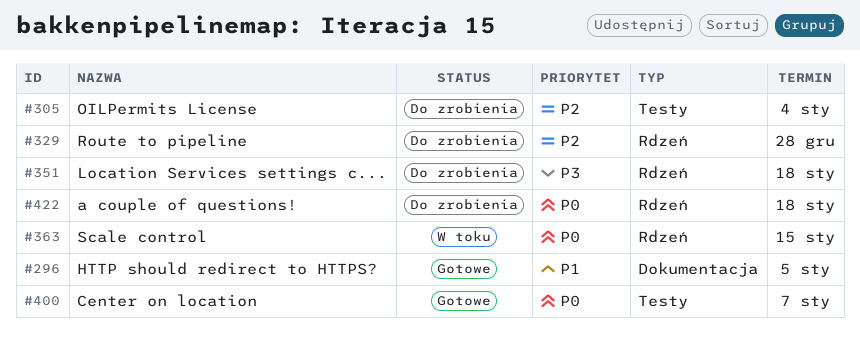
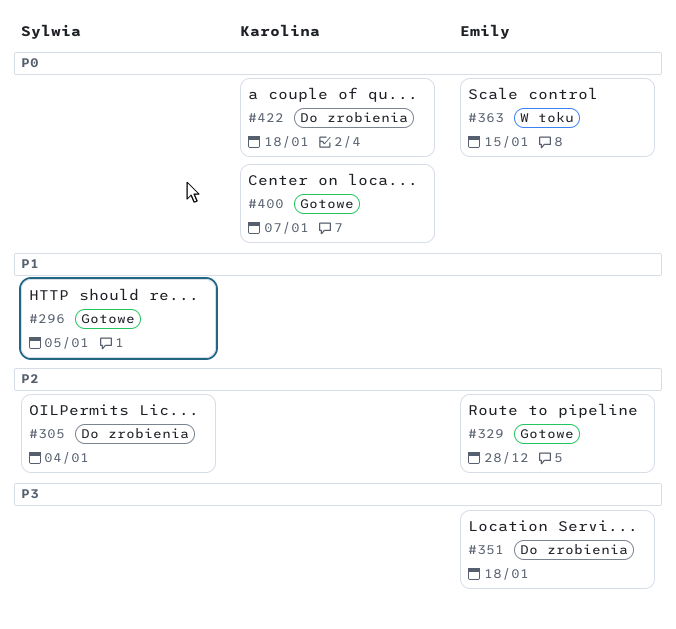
#329, status: Do zrobienia -> Gotowe

